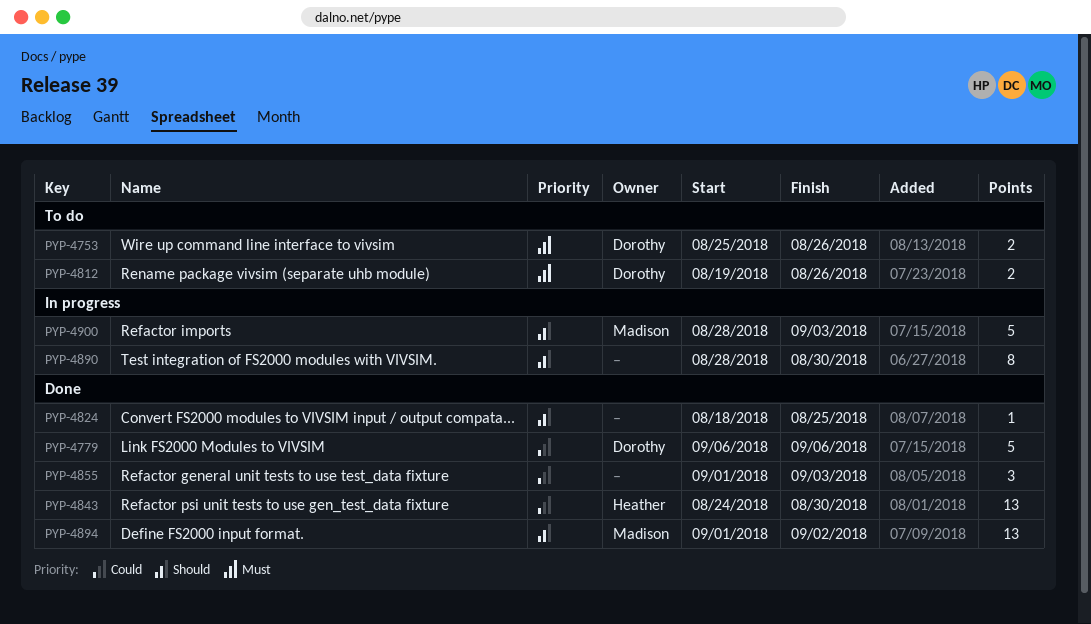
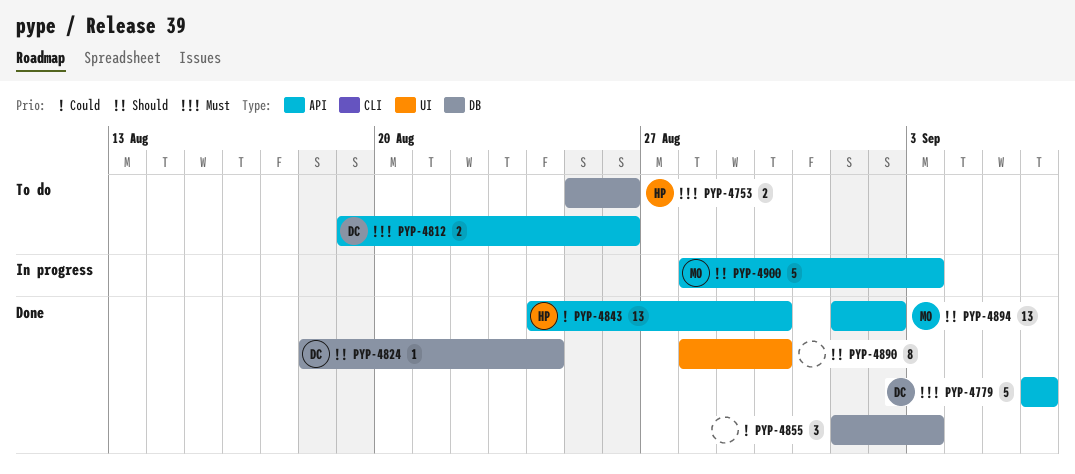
PYP-4753, owner: Dorothy -> Heather
PYP-4779, priority: Could -> Must
PYP-4824, owner: none -> Dorothy
PYP-4824, due: Aug 25 -> Aug 24
PYP-4890, status: In progress -> Done

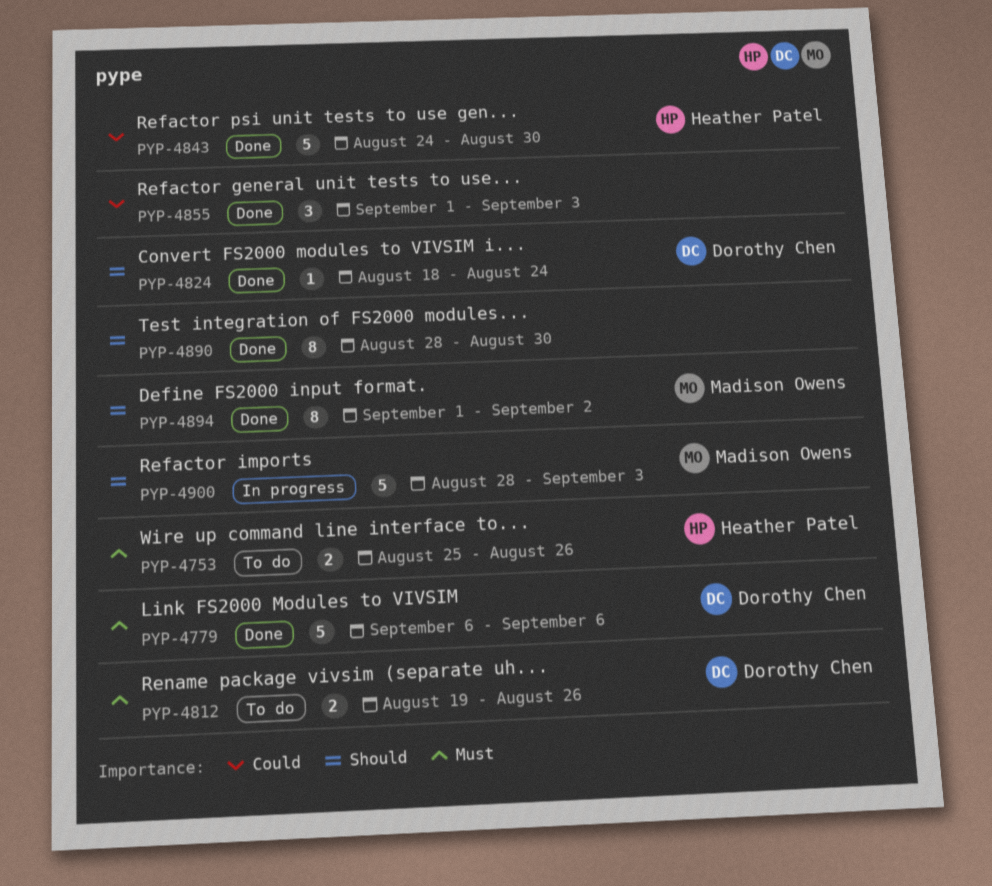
PYP-4843, estimate: 13 -> 5
PYP-4894, estimate: 13 -> 8

